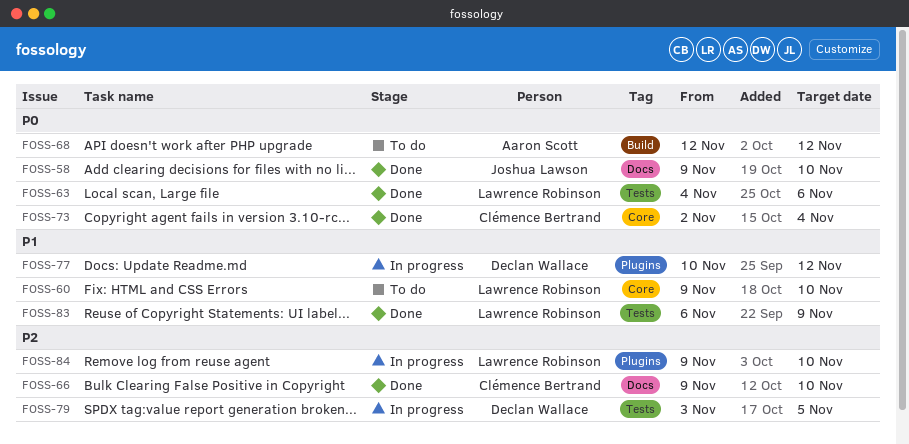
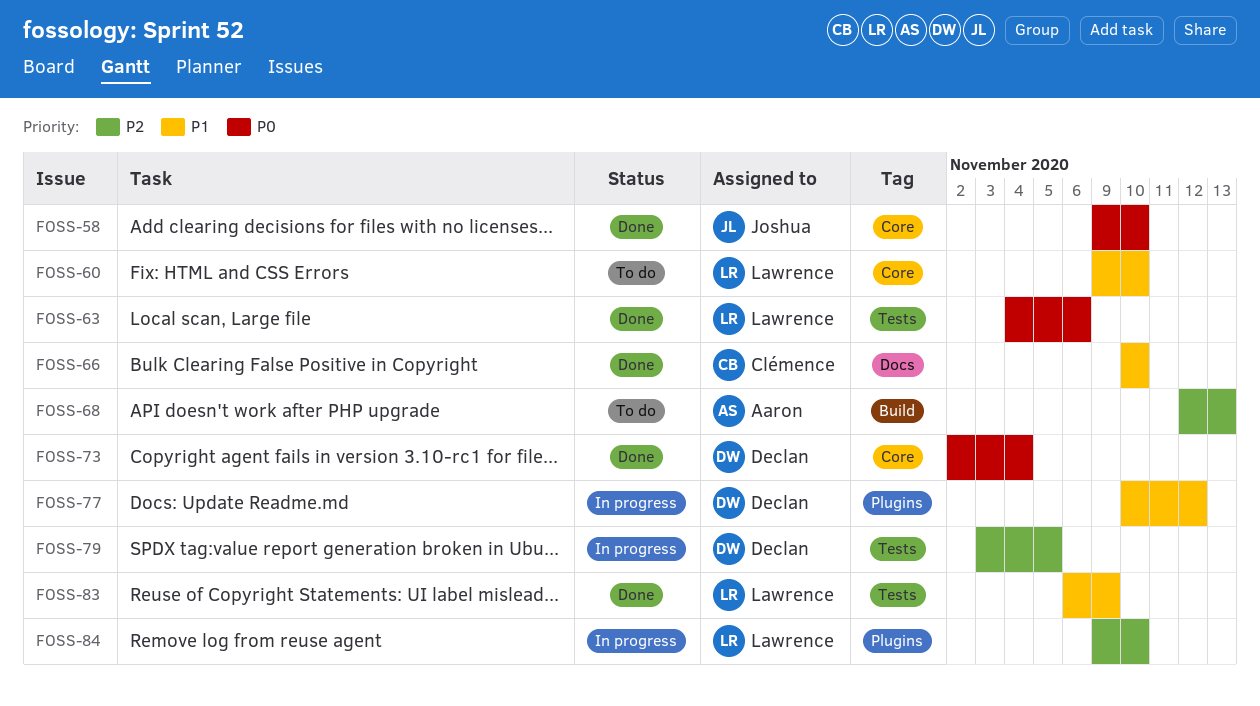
FOSS-58, label: Docs -> Core
FOSS-66, priority: P2 -> P1
FOSS-66, start: Nov 9 -> Nov 10
FOSS-68, priority: P0 -> P2
FOSS-68, due: Nov 12 -> Nov 13
FOSS-73, owner: Clémence Bertrand -> Declan Wallace

